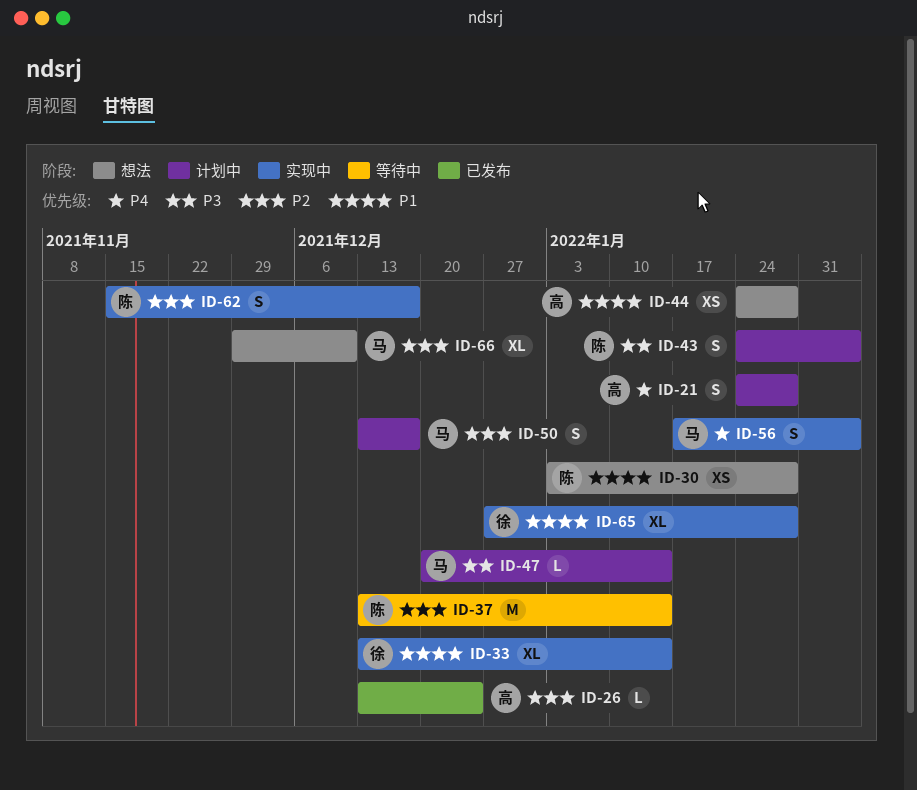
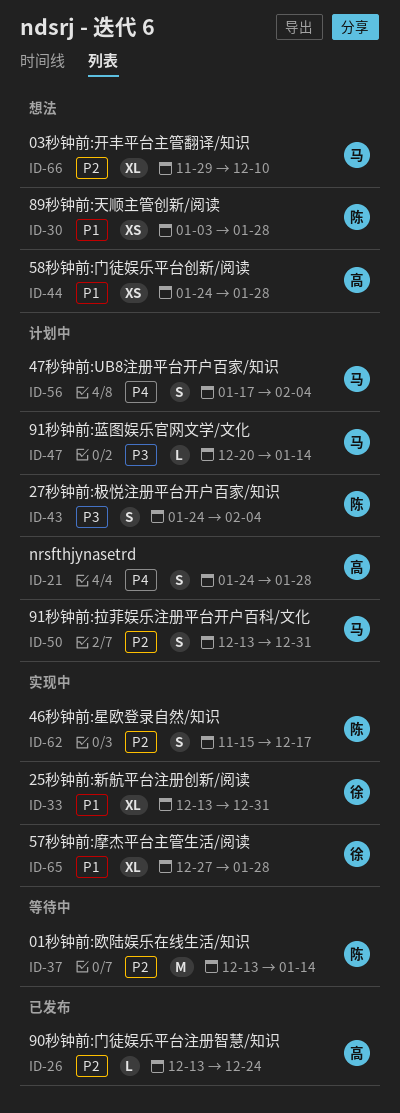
ID-33, due: Jan 14 -> Dec 31
ID-50, due: Dec 17 -> Dec 31
ID-56, status: 实现中 -> 计划中

